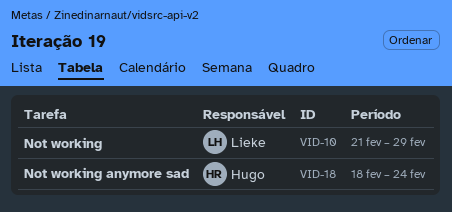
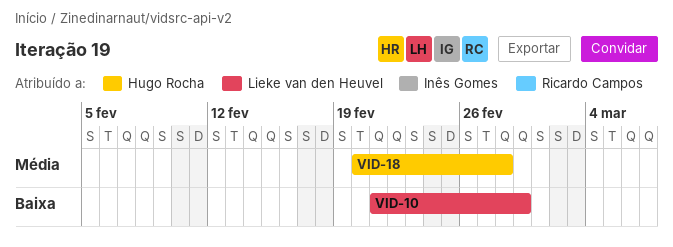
VID-18, start: Feb 18 -> Feb 20
VID-18, due: Feb 24 -> Feb 28

